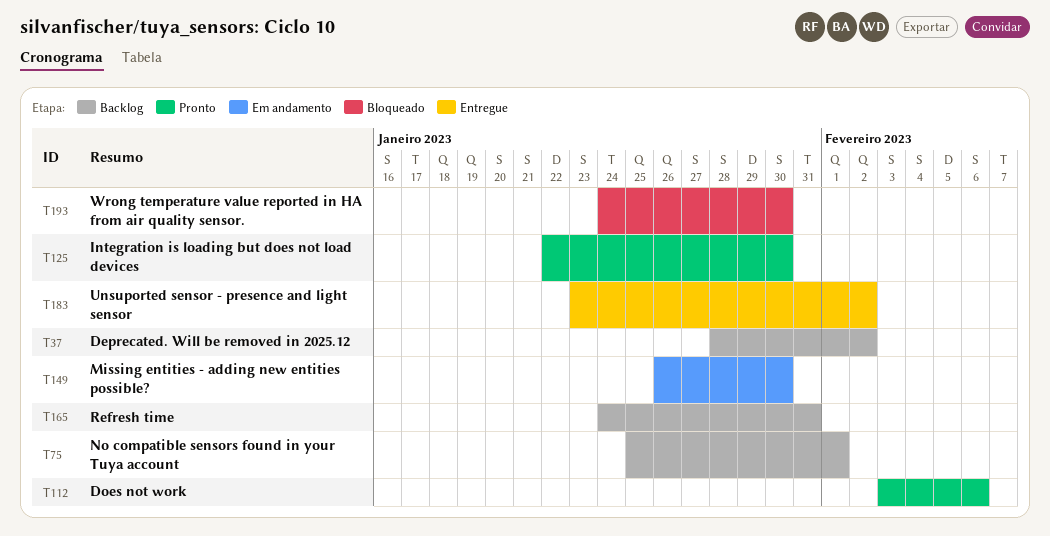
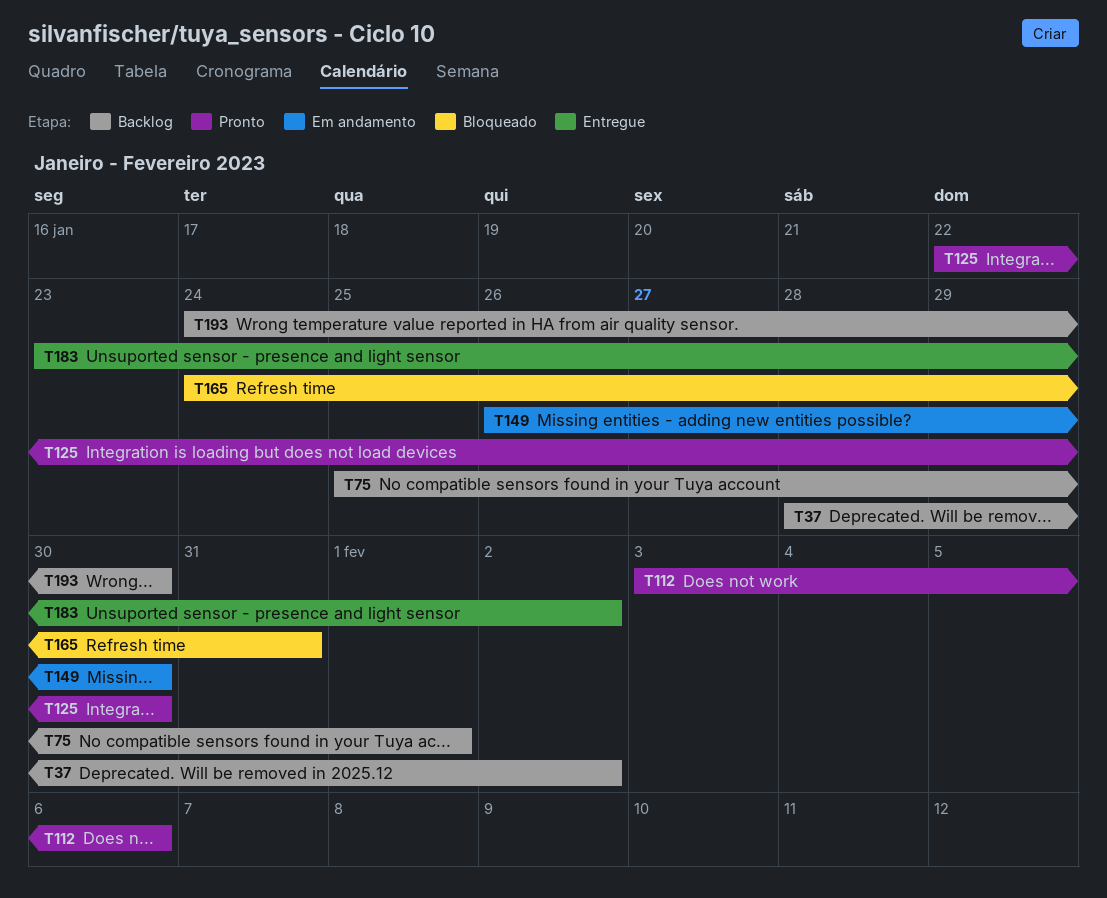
T165, status: Backlog -> Bloqueado
T193, status: Bloqueado -> Backlog

